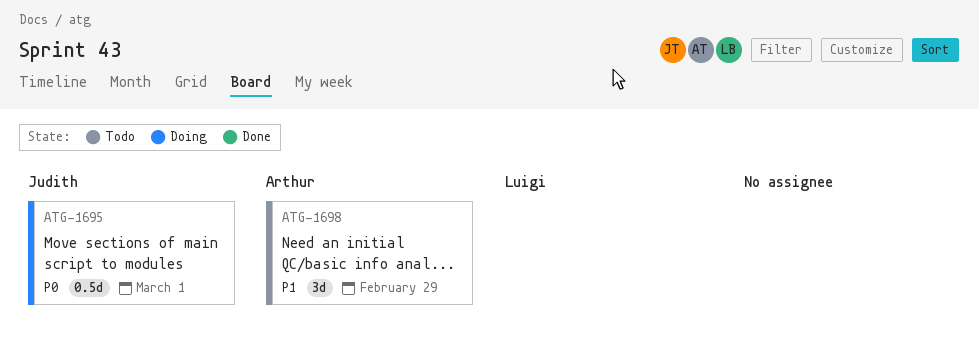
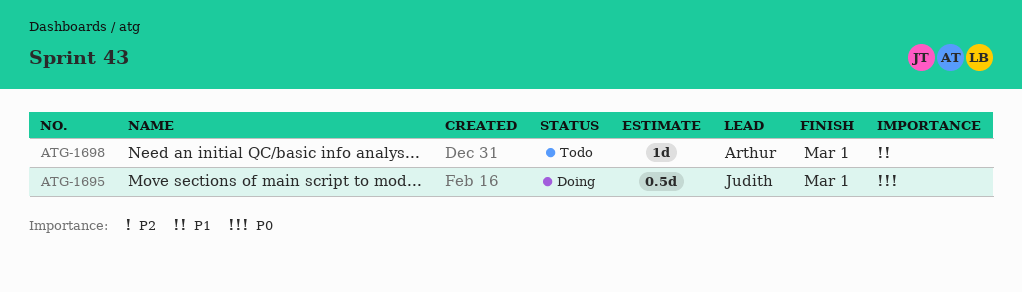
ATG-1698, estimate: 3d -> 1d
ATG-1698, due: Feb 29 -> Mar 1

